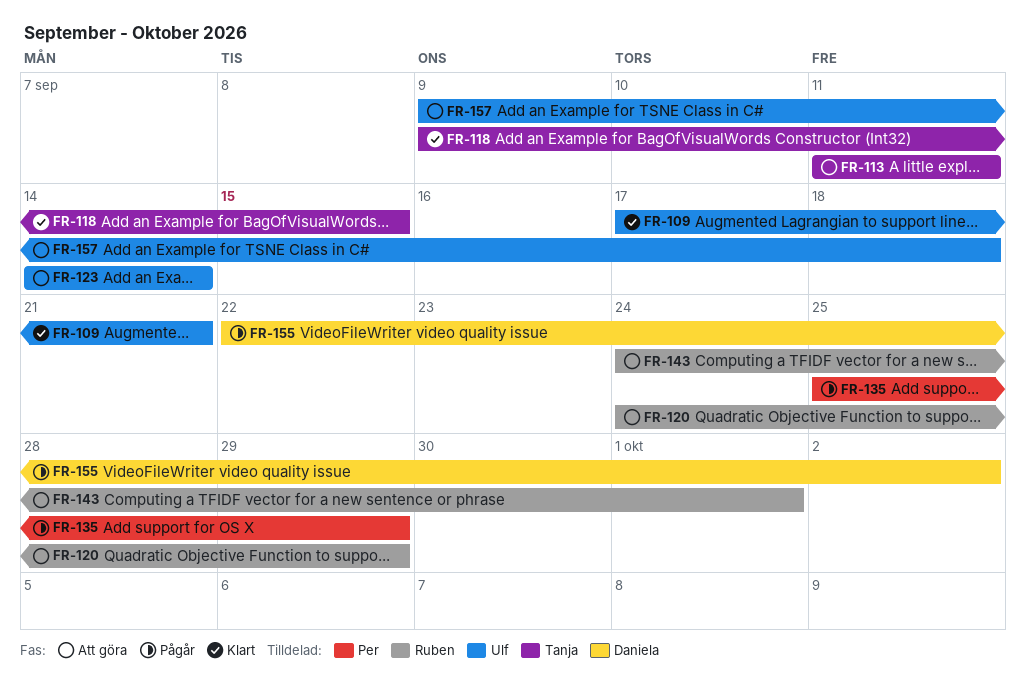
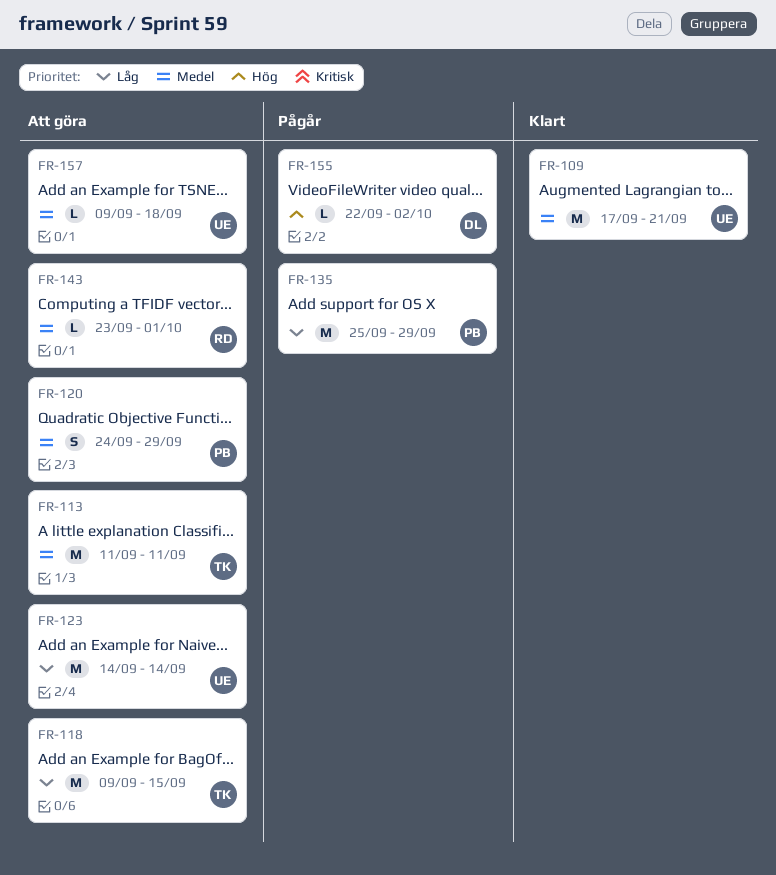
FR-118, status: Klart -> Att göra
FR-120, owner: Ruben -> Per
FR-143, start: Sep 24 -> Sep 23

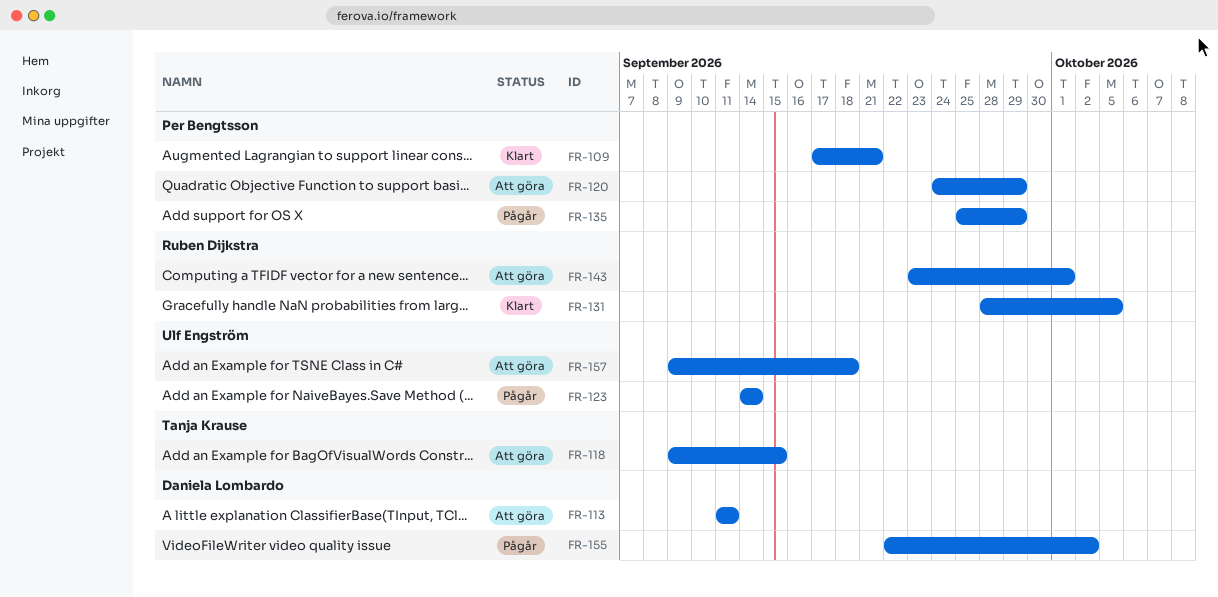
FR-109, owner: Ulf Engström -> Per Bengtsson
FR-113, owner: Tanja Krause -> Daniela Lombardo
FR-123, status: Att göra -> Pågår
FR-131: none -> present

